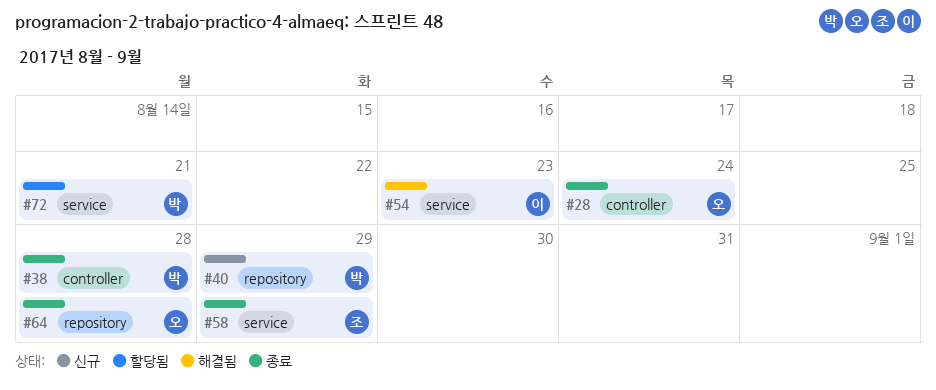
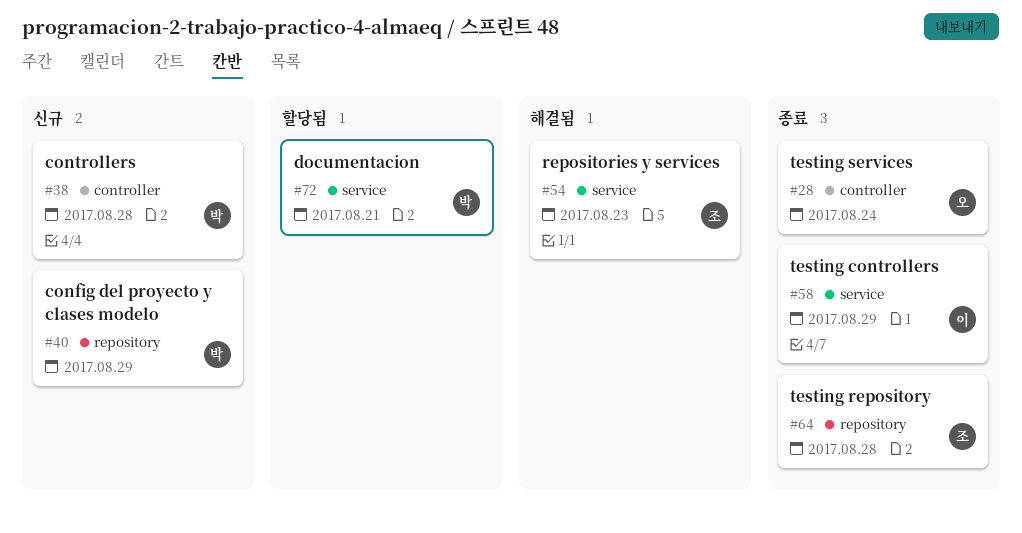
#38, status: 종료 -> 신규
#54, owner: 이 -> 조
#58, owner: 조 -> 이
#64, owner: 오 -> 조

